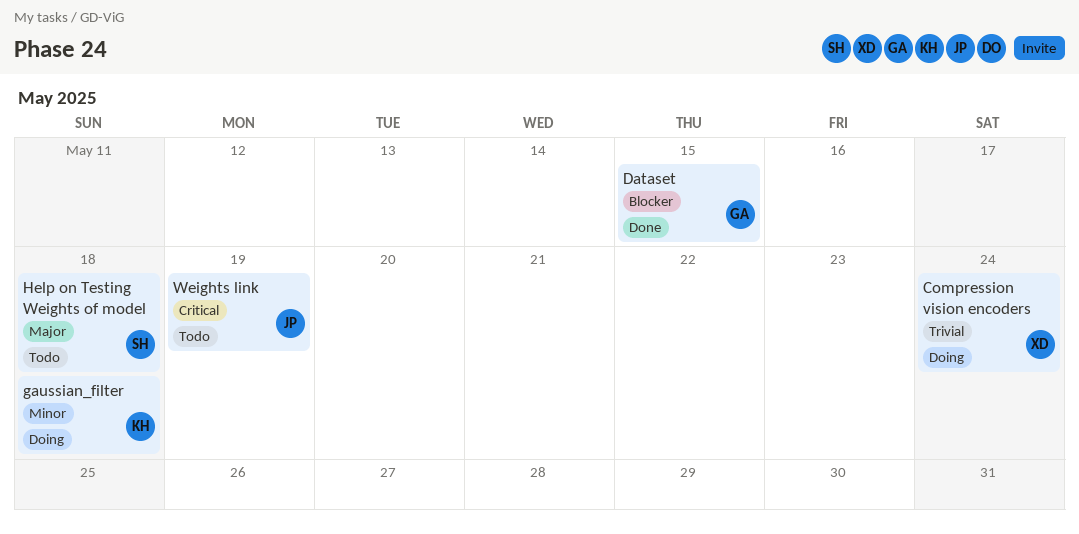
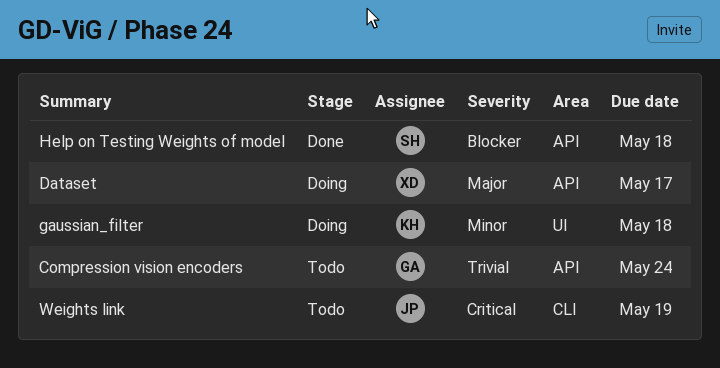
Compression vision encoders, status: Doing -> Todo
Compression vision encoders, owner: XD -> GA
Dataset, status: Done -> Doing
Dataset, owner: GA -> XD
Dataset, priority: Blocker -> Major
Dataset, due: May 15 -> May 17
Help on Testing Weights of model, status: Todo -> Done
Help on Testing Weights of model, priority: Major -> Blocker

